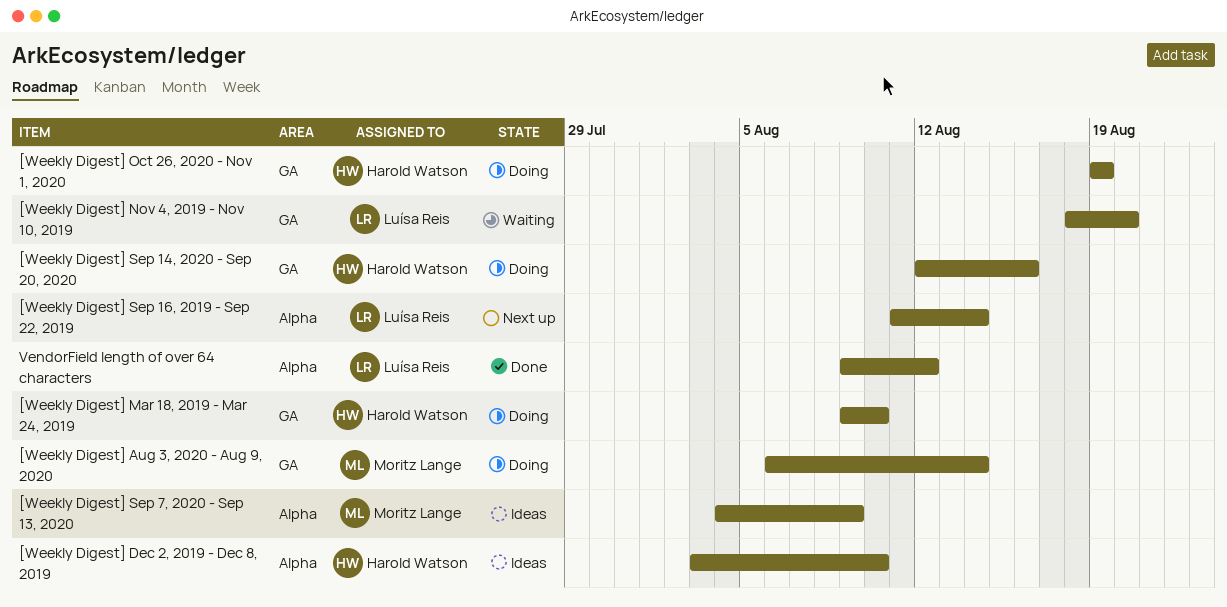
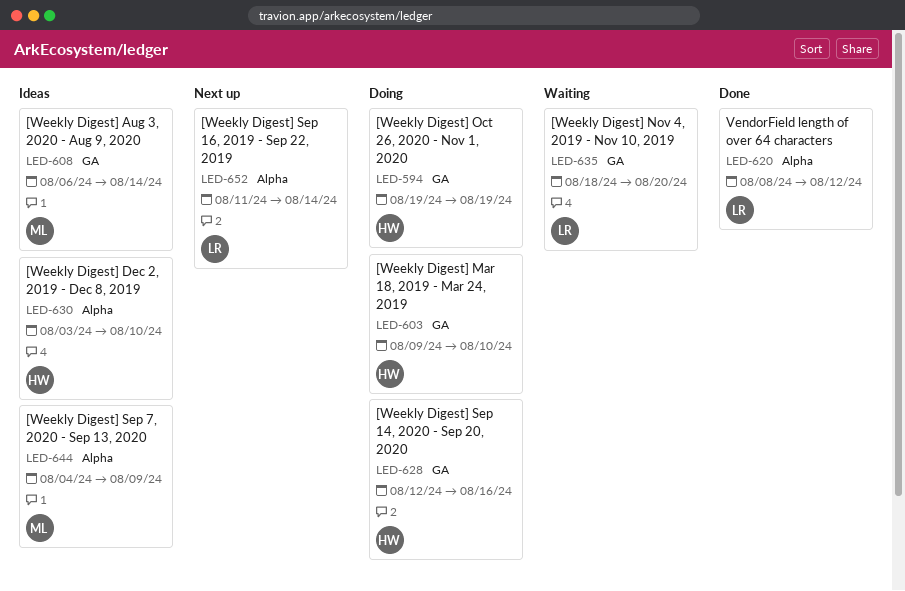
[Weekly Digest] Aug 3, 2020 - Aug 9, 2020, status: Doing -> Ideas
VendorField length of over 64 characters, start: Aug 9 -> Aug 8

